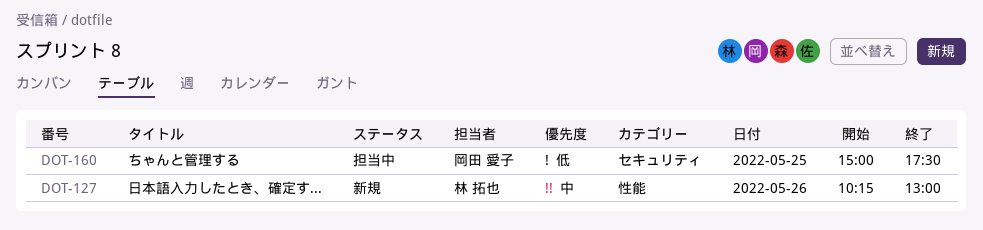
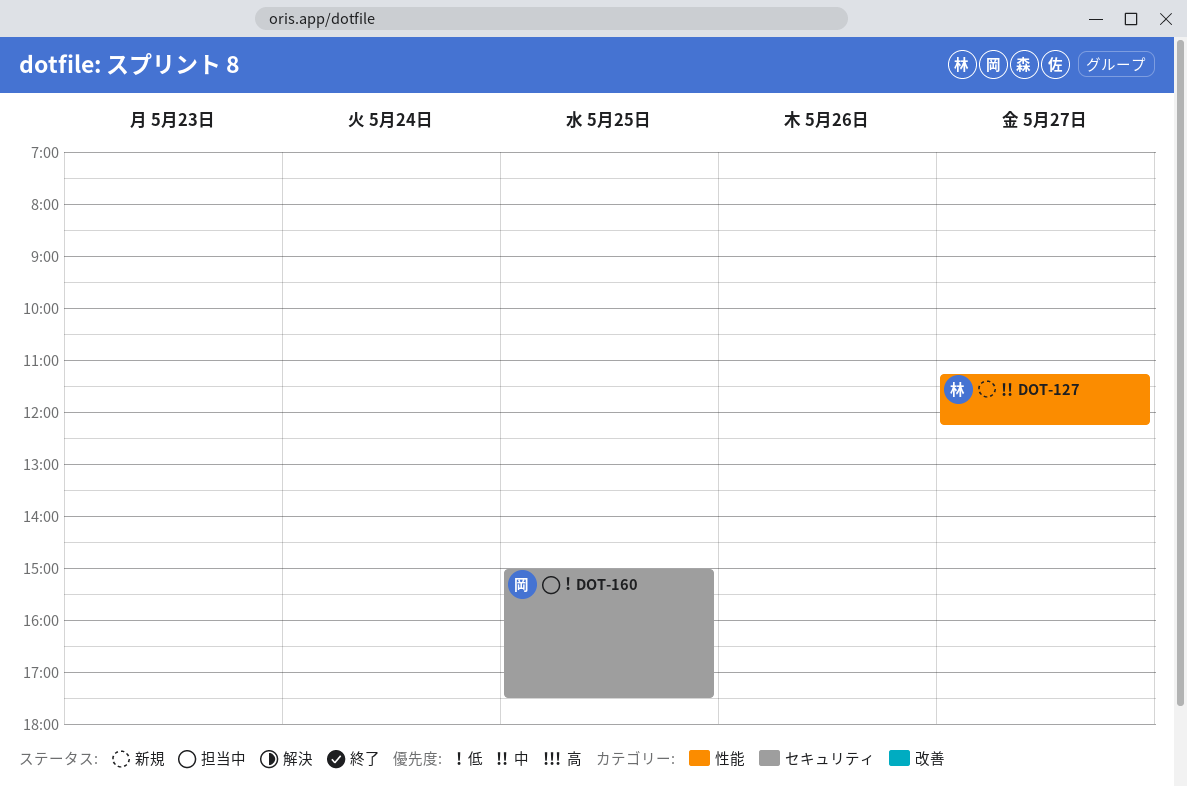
DOT-127, day: May 26 -> May 27
DOT-127, begins: 10:15 -> 11:15
DOT-127, ends: 13:00 -> 12:15

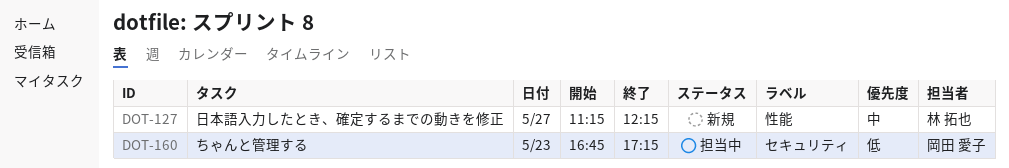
DOT-160, day: May 25 -> May 23
DOT-160, begins: 15:00 -> 16:45
DOT-160, ends: 17:30 -> 17:15

